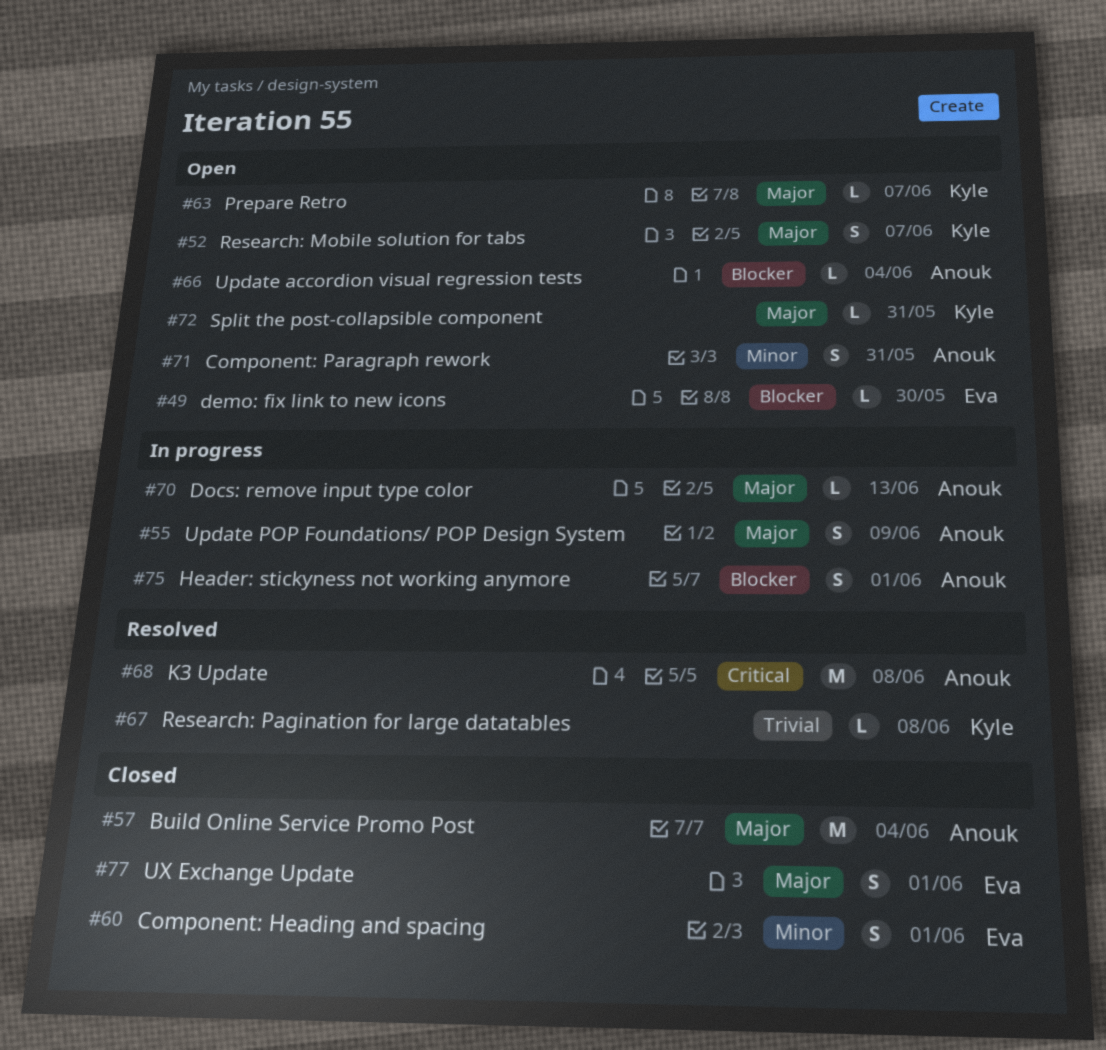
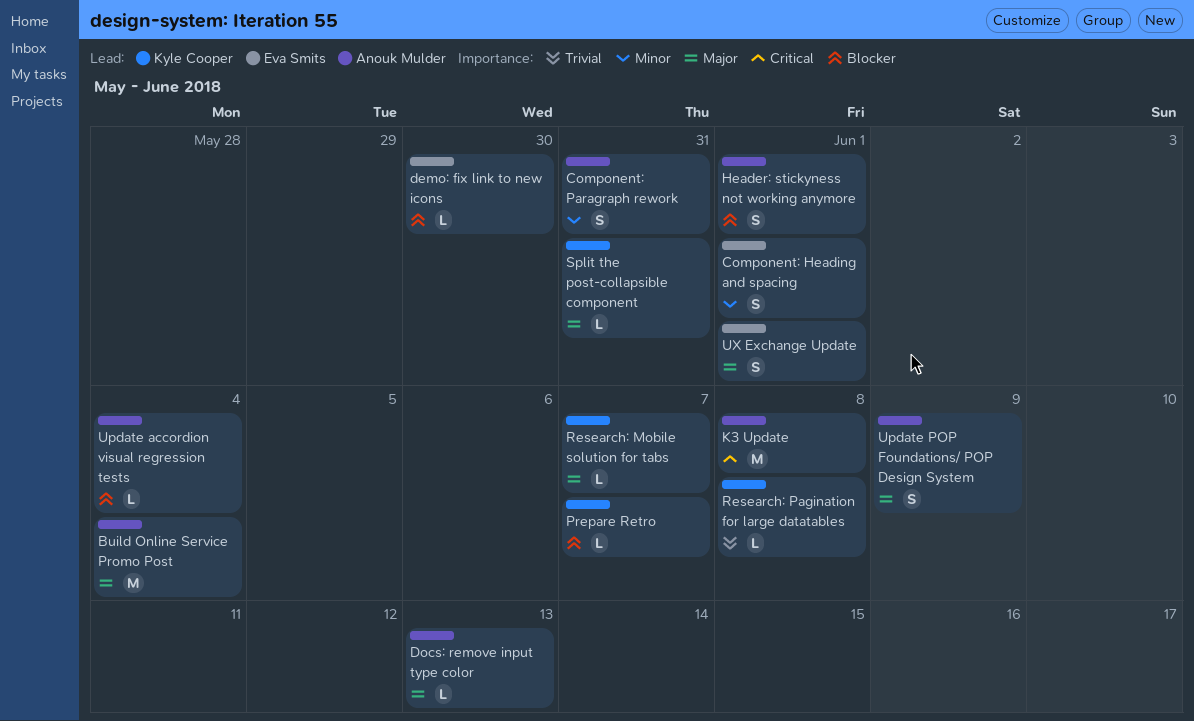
Prepare Retro, priority: Major -> Blocker
Research: Mobile solution for tabs, estimate: S -> L

